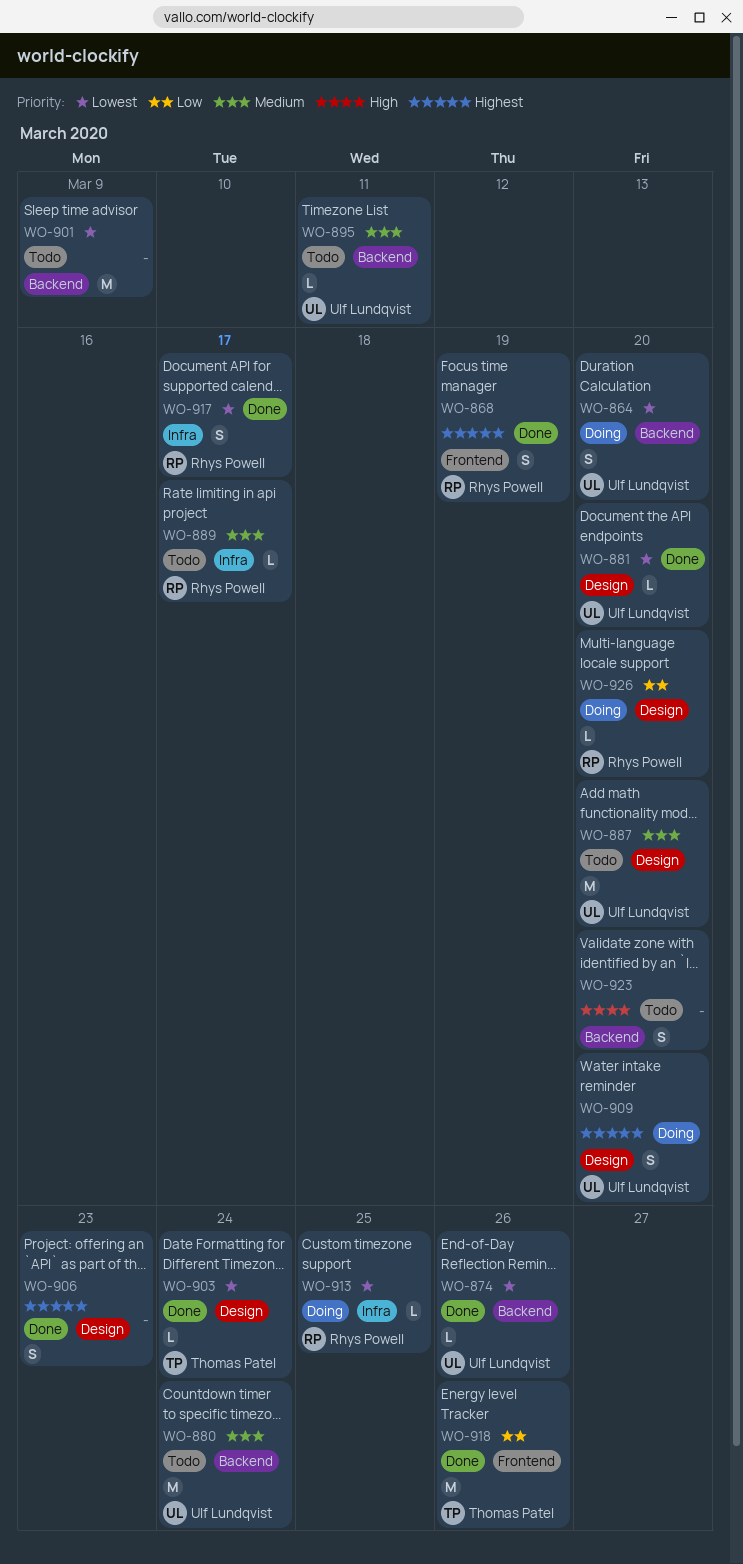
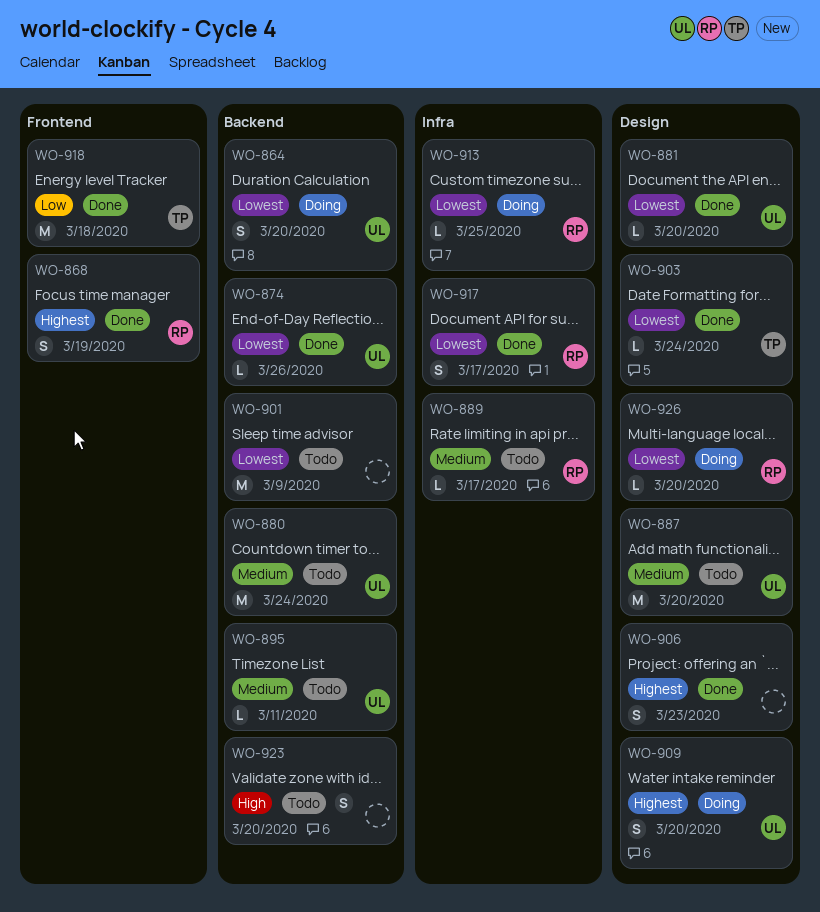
WO-918, due: Mar 26 -> Mar 18
WO-926, priority: Low -> Lowest

